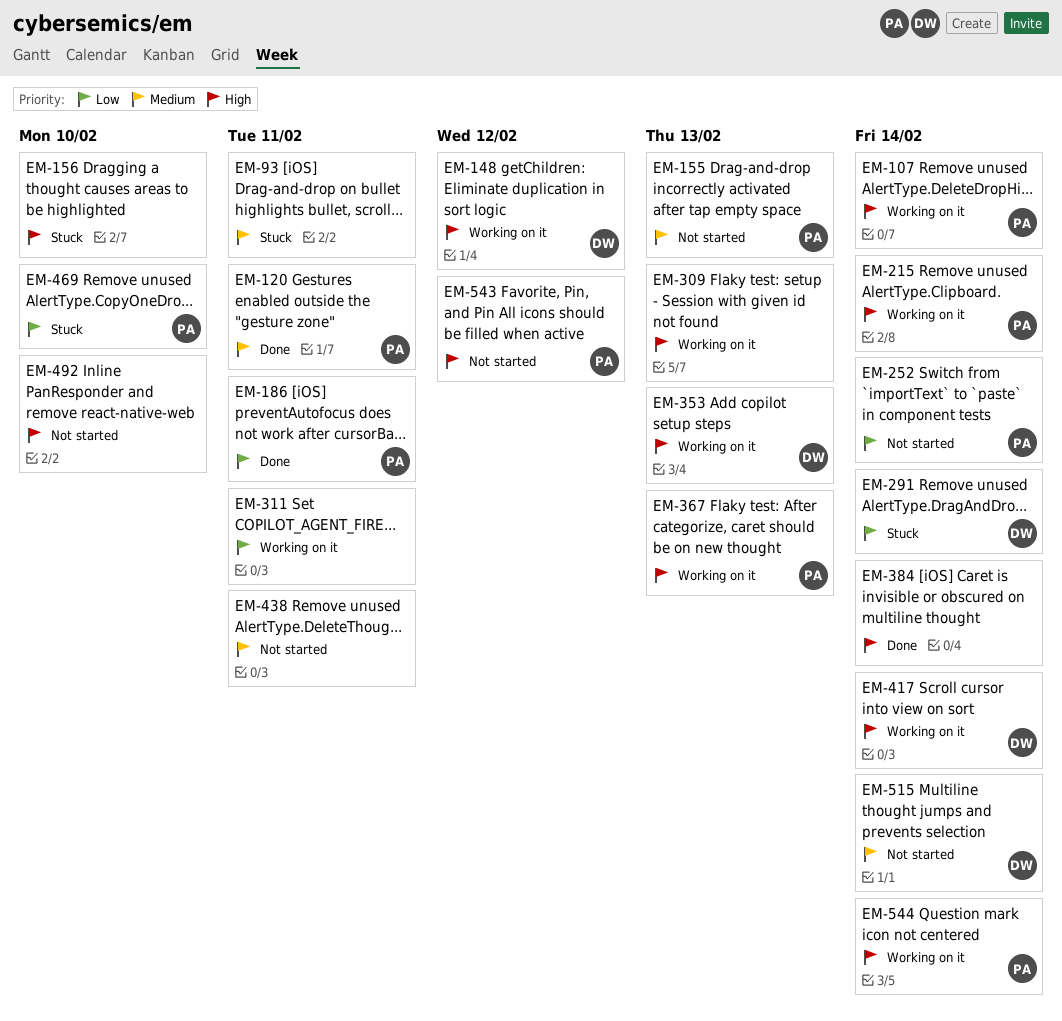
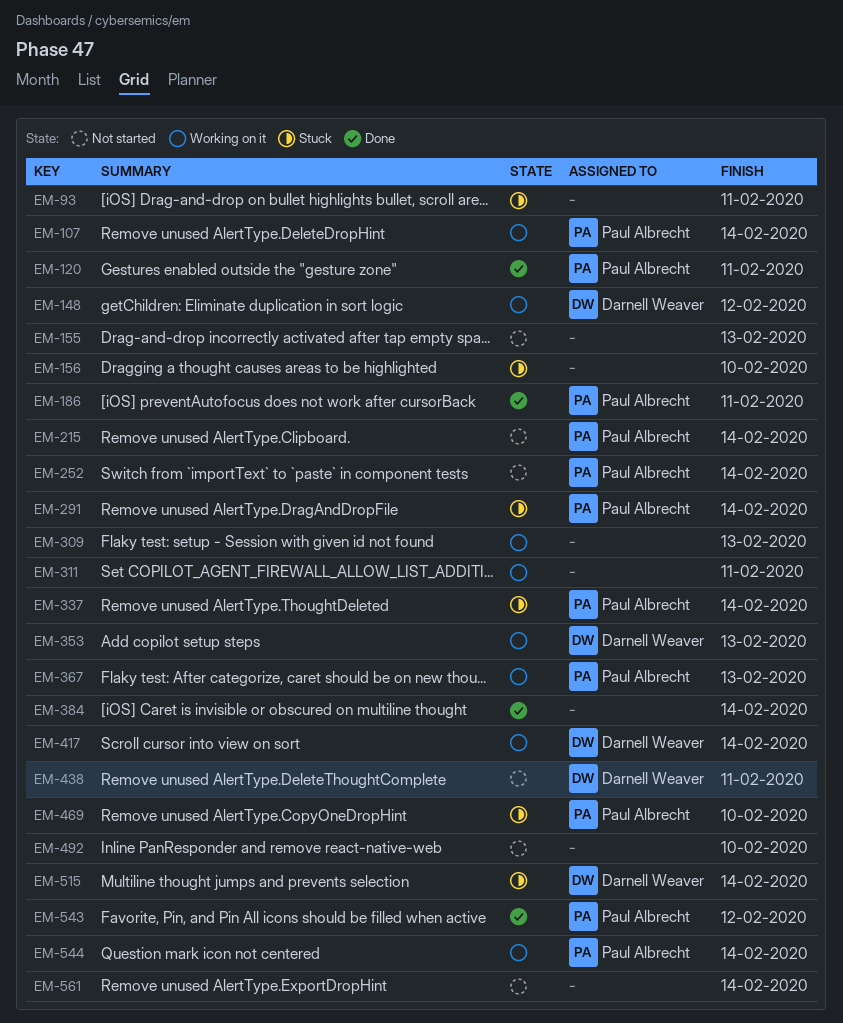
EM-155, owner: Paul Albrecht -> none
EM-215, status: Working on it -> Not started
EM-291, owner: Darnell Weaver -> Paul Albrecht
EM-337: none -> present
EM-438, owner: none -> Darnell Weaver
EM-515, status: Not started -> Stuck
EM-543, status: Not started -> Done
EM-561: none -> present

